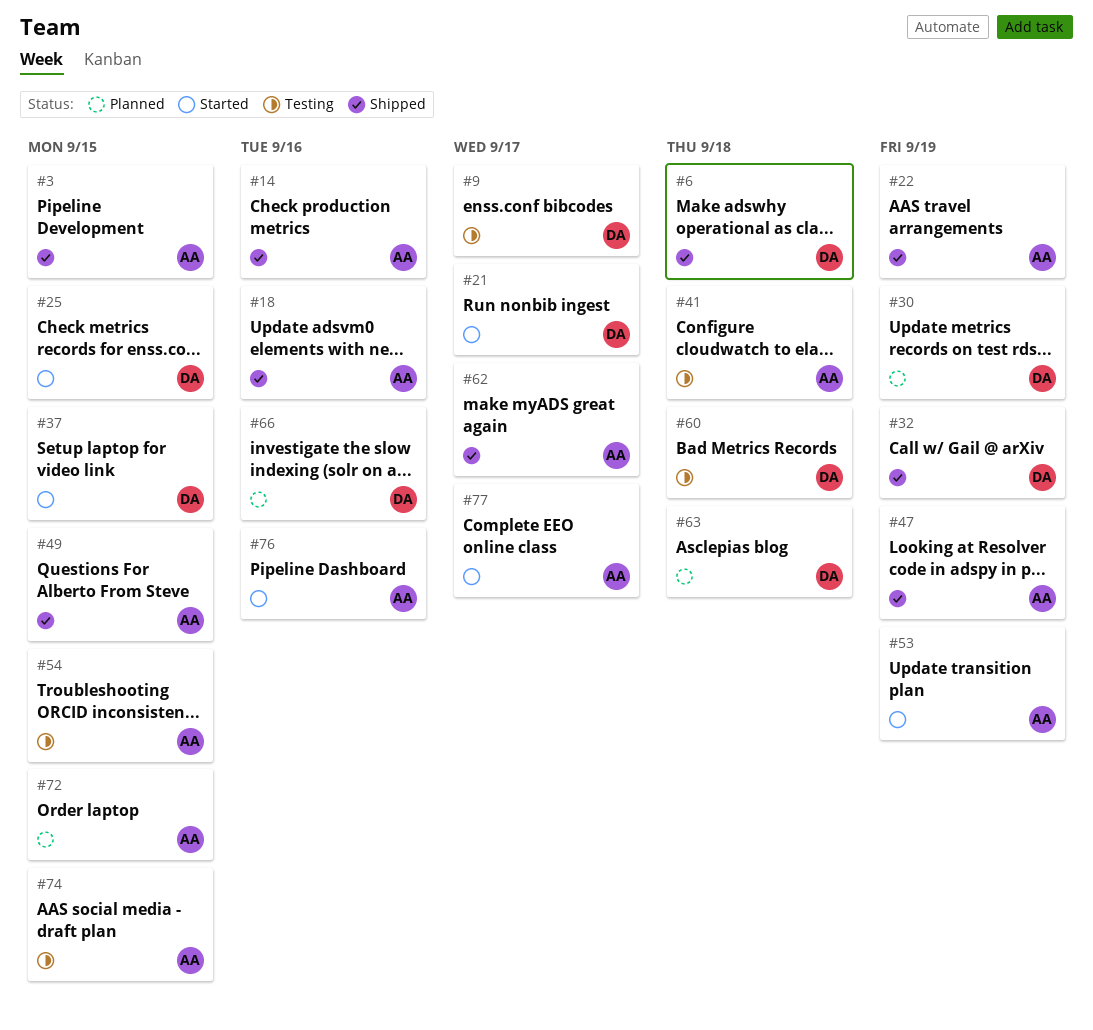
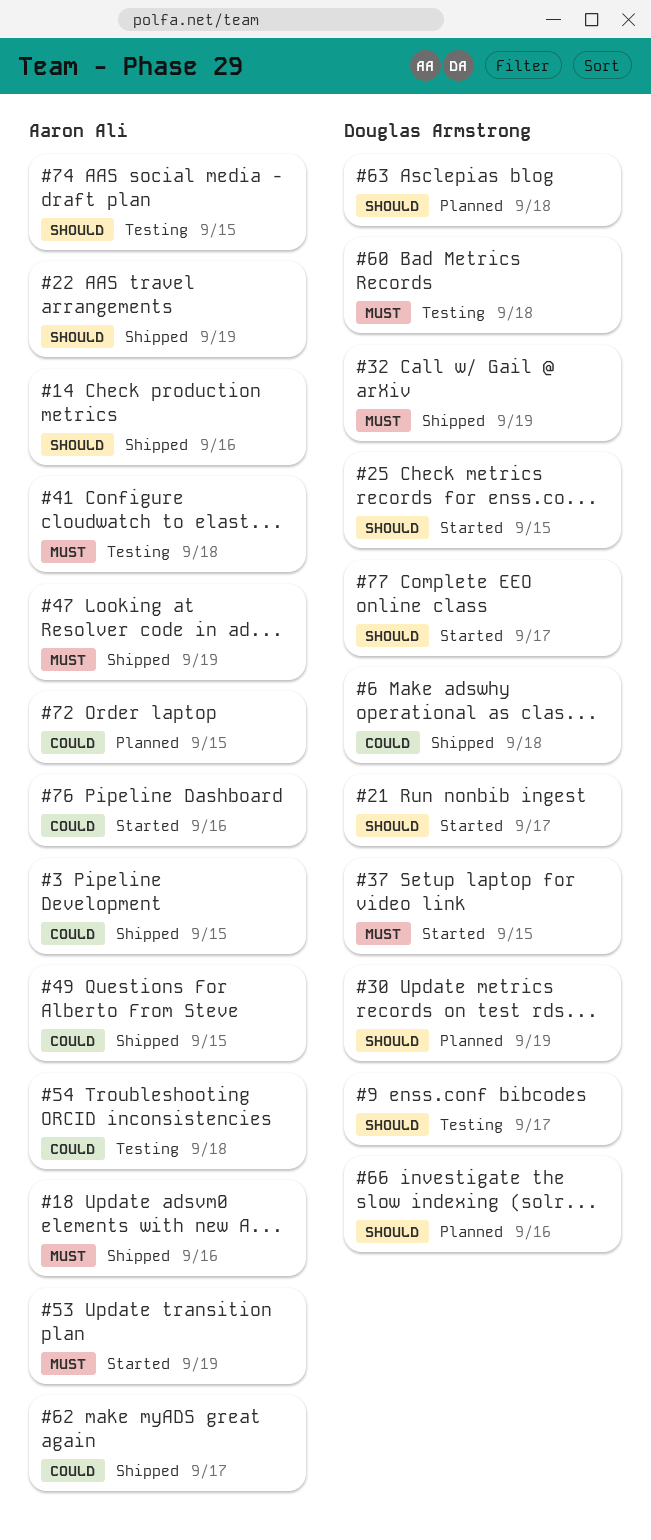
#54, due: Sep 15 -> Sep 18
#77, owner: Aaron Ali -> Douglas Armstrong

